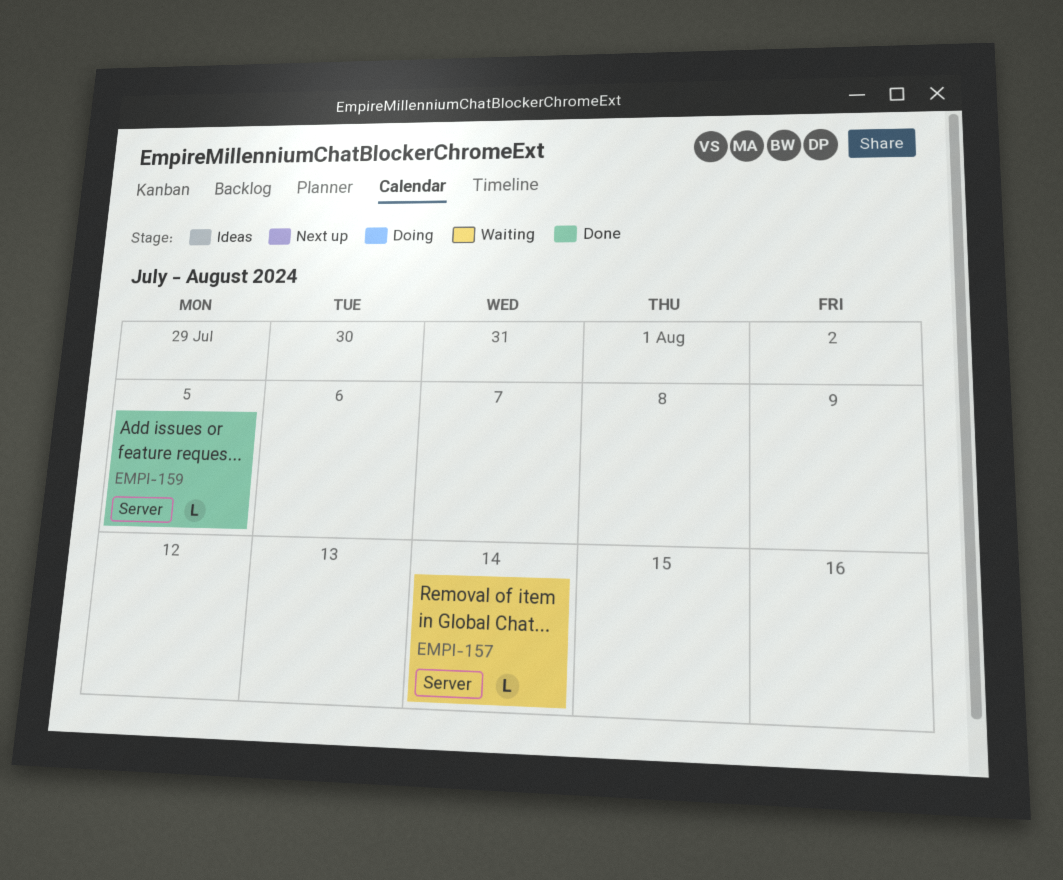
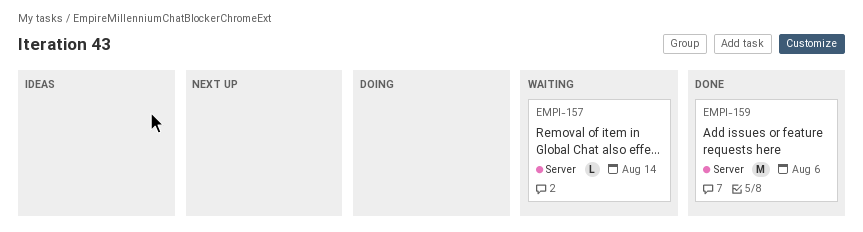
EMPI-159, estimate: L -> M
EMPI-159, due: Aug 5 -> Aug 6

